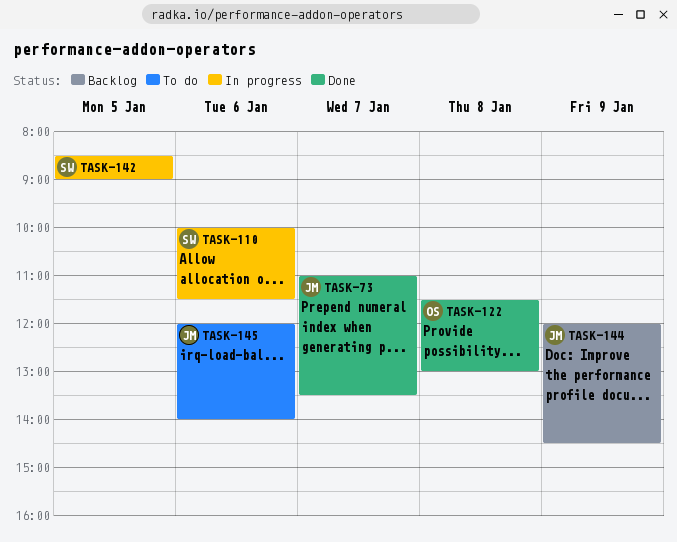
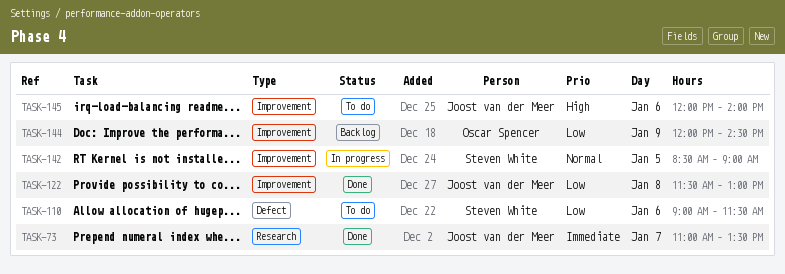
TASK-110, status: In progress -> To do
TASK-110, begins: 10:00 -> 09:00
TASK-122, owner: Oscar Spencer -> Joost van der Meer
TASK-144, owner: Joost van der Meer -> Oscar Spencer

